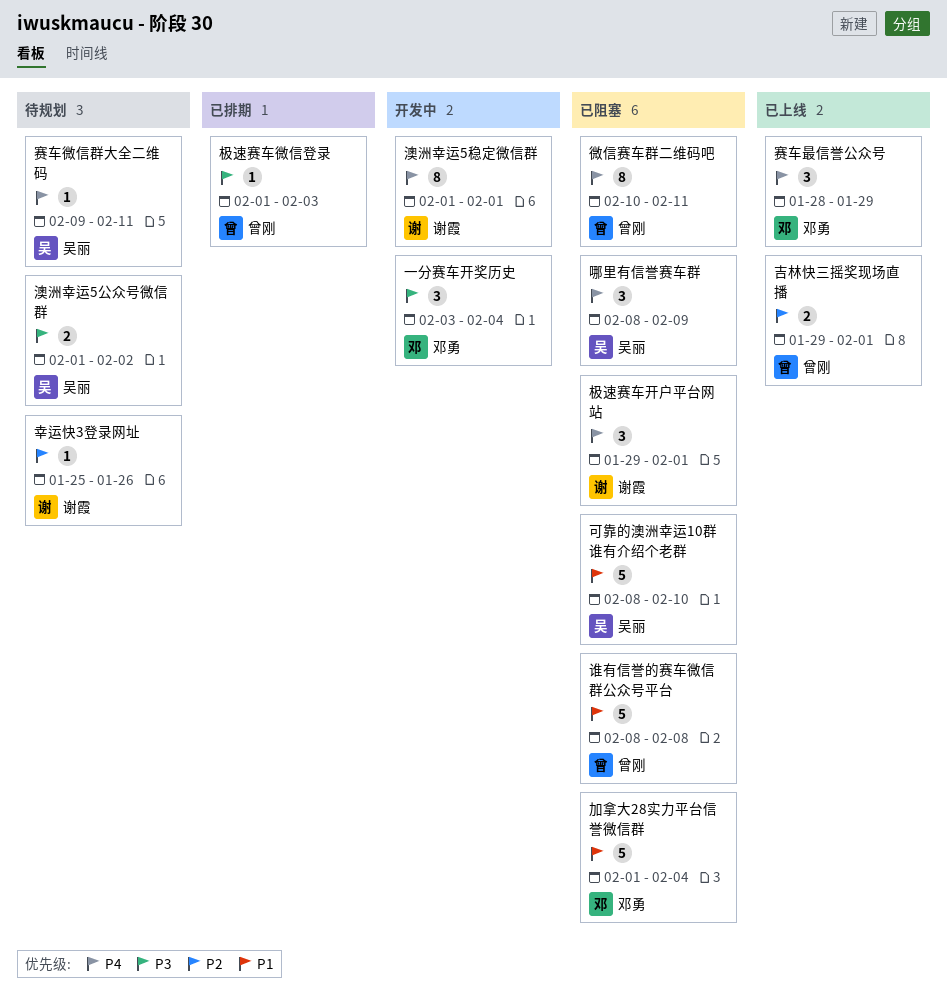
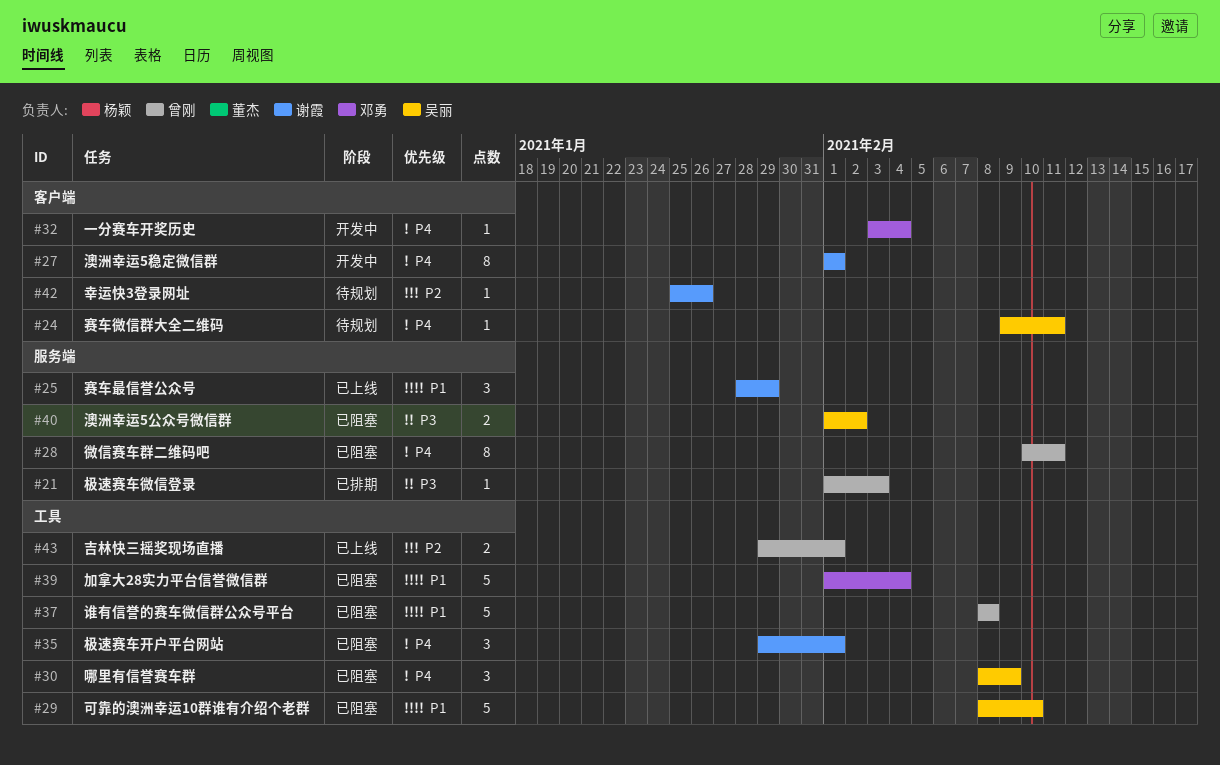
一分赛车开奖历史, priority: P3 -> P4
一分赛车开奖历史, estimate: 3 -> 1
澳洲幸运5公众号微信群, status: 待规划 -> 已阻塞
赛车最信誉公众号, owner: 邓勇 -> 谢霞
赛车最信誉公众号, priority: P4 -> P1

